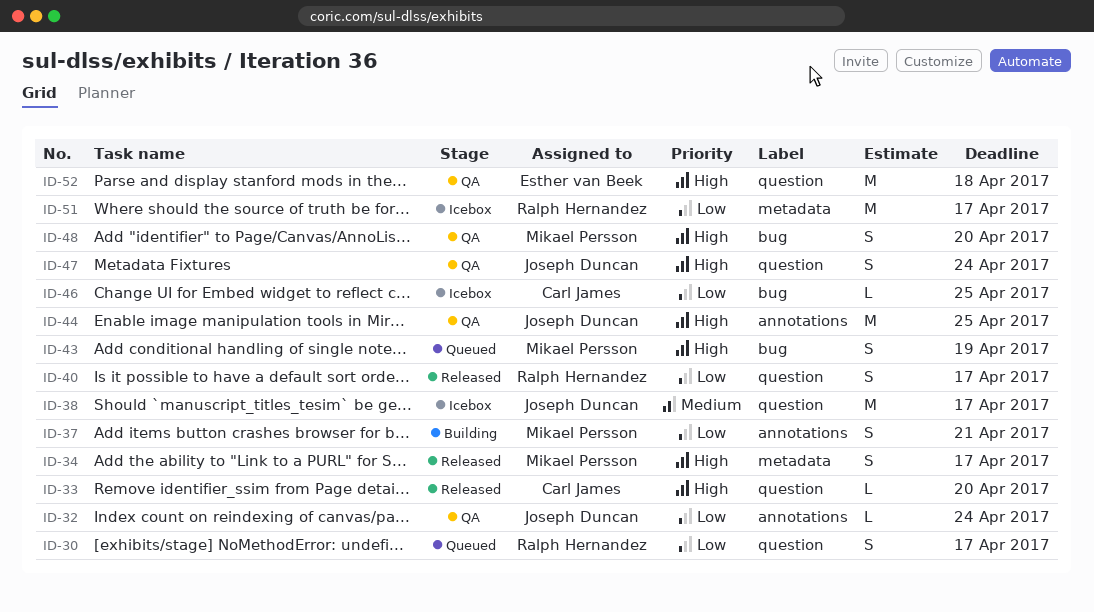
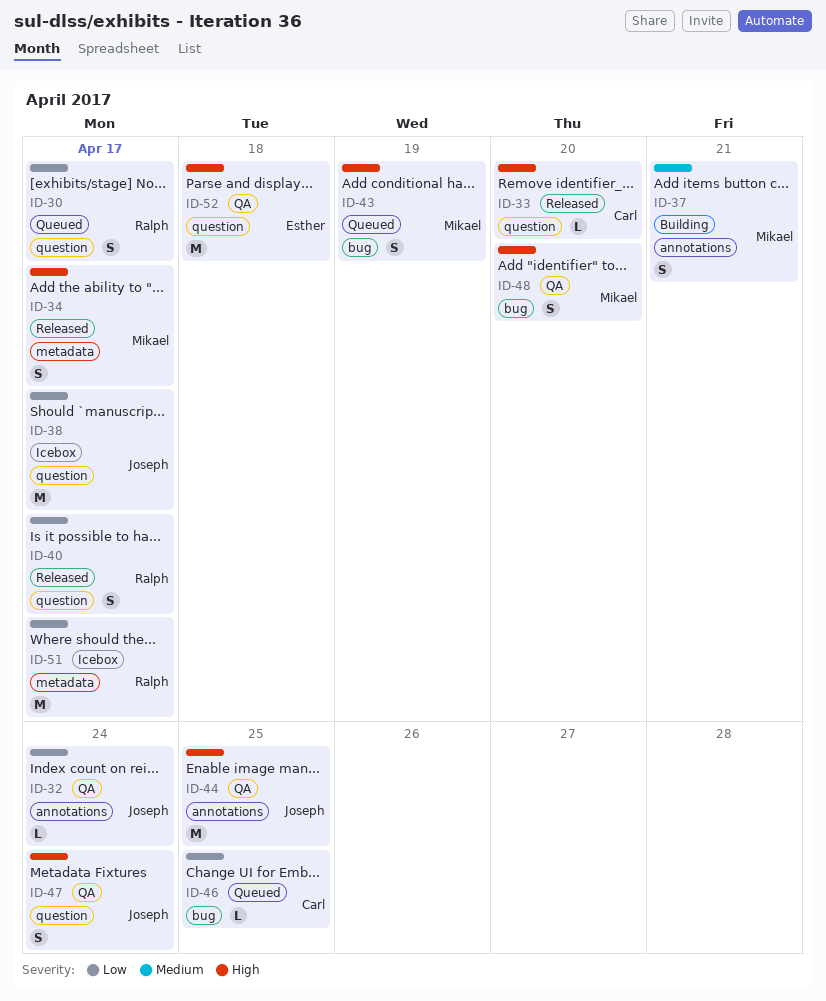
ID-37, priority: Low -> Medium
ID-38, priority: Medium -> Low
ID-46, status: Icebox -> Queued

